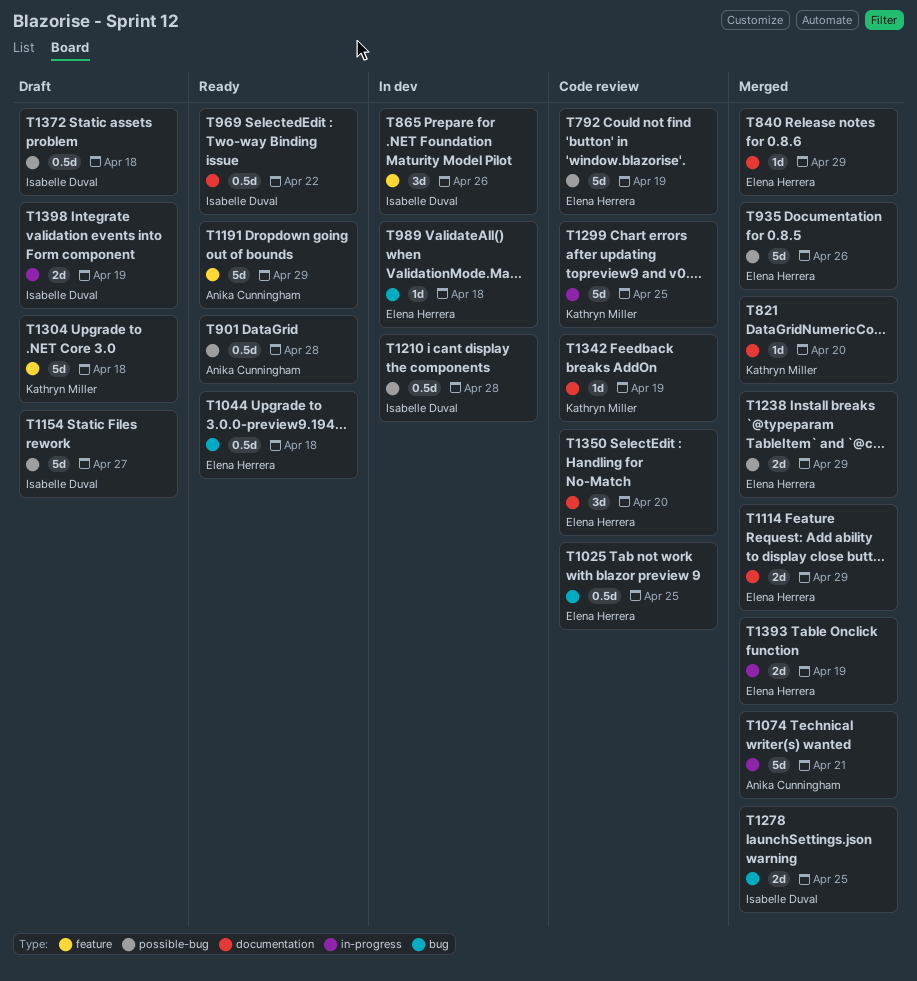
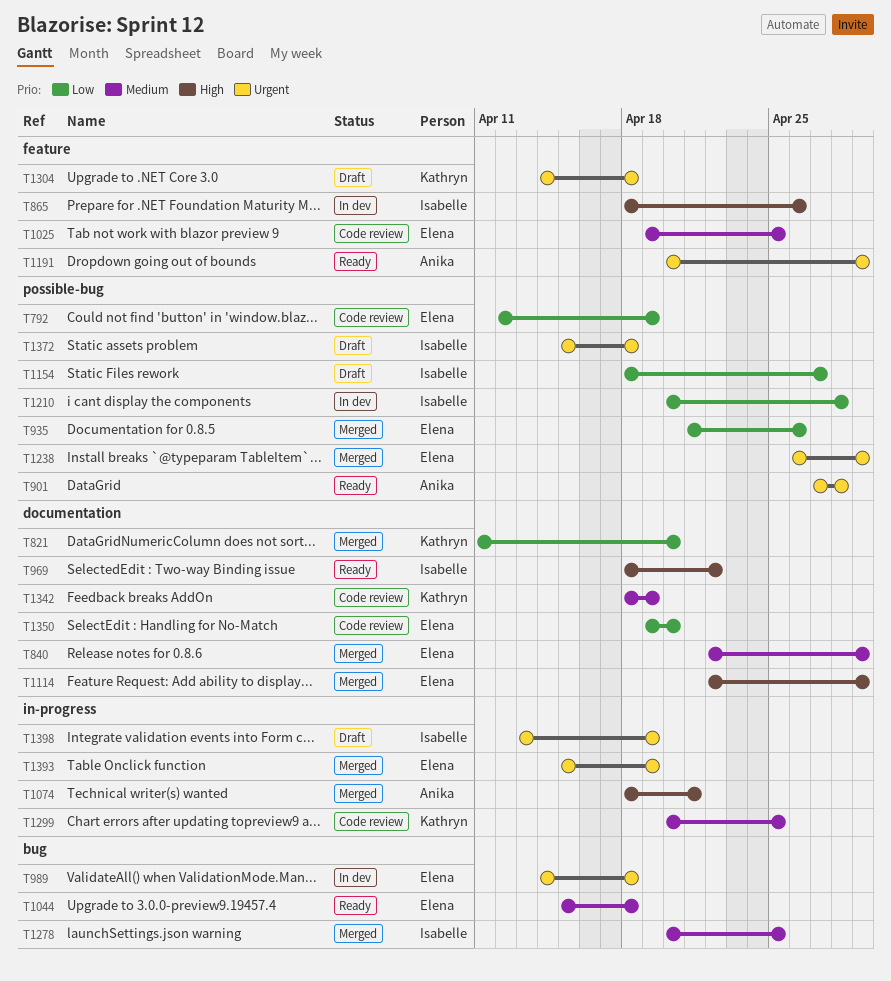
T1025, label: bug -> feature

